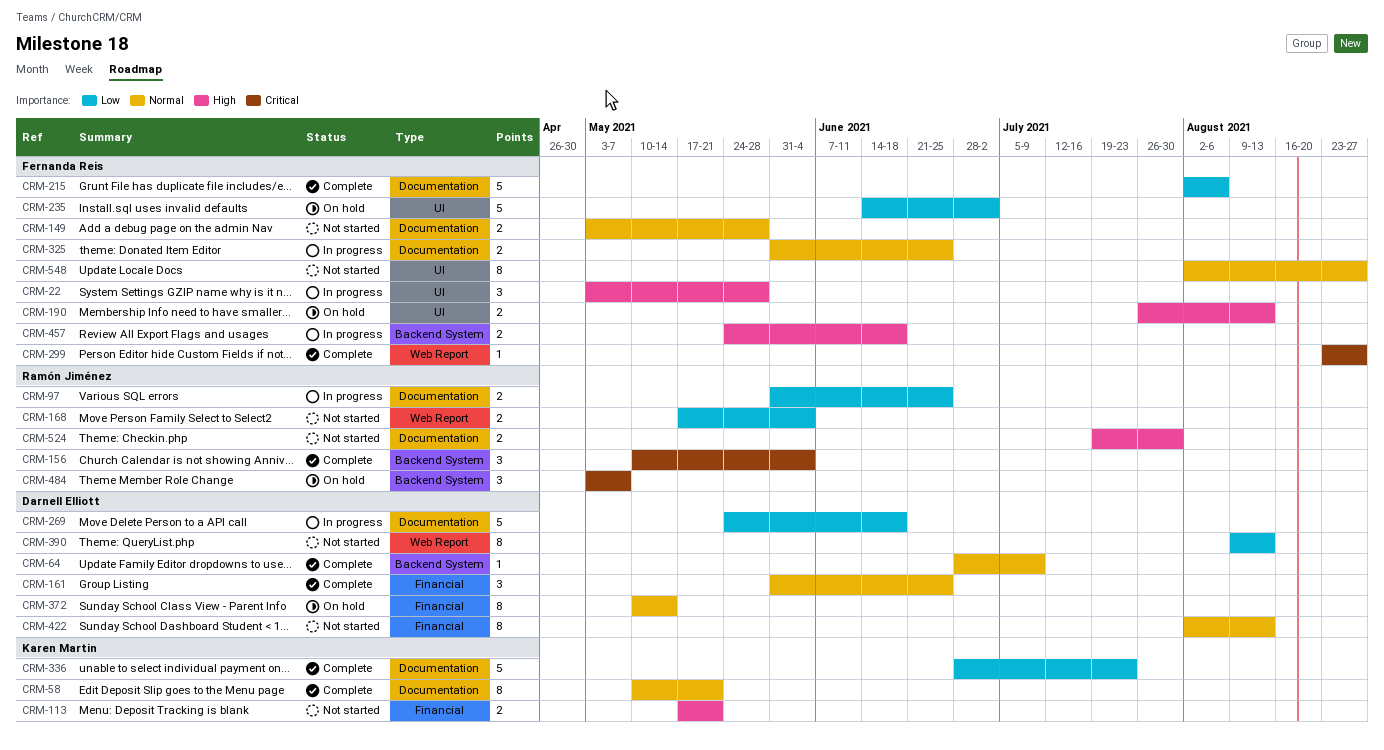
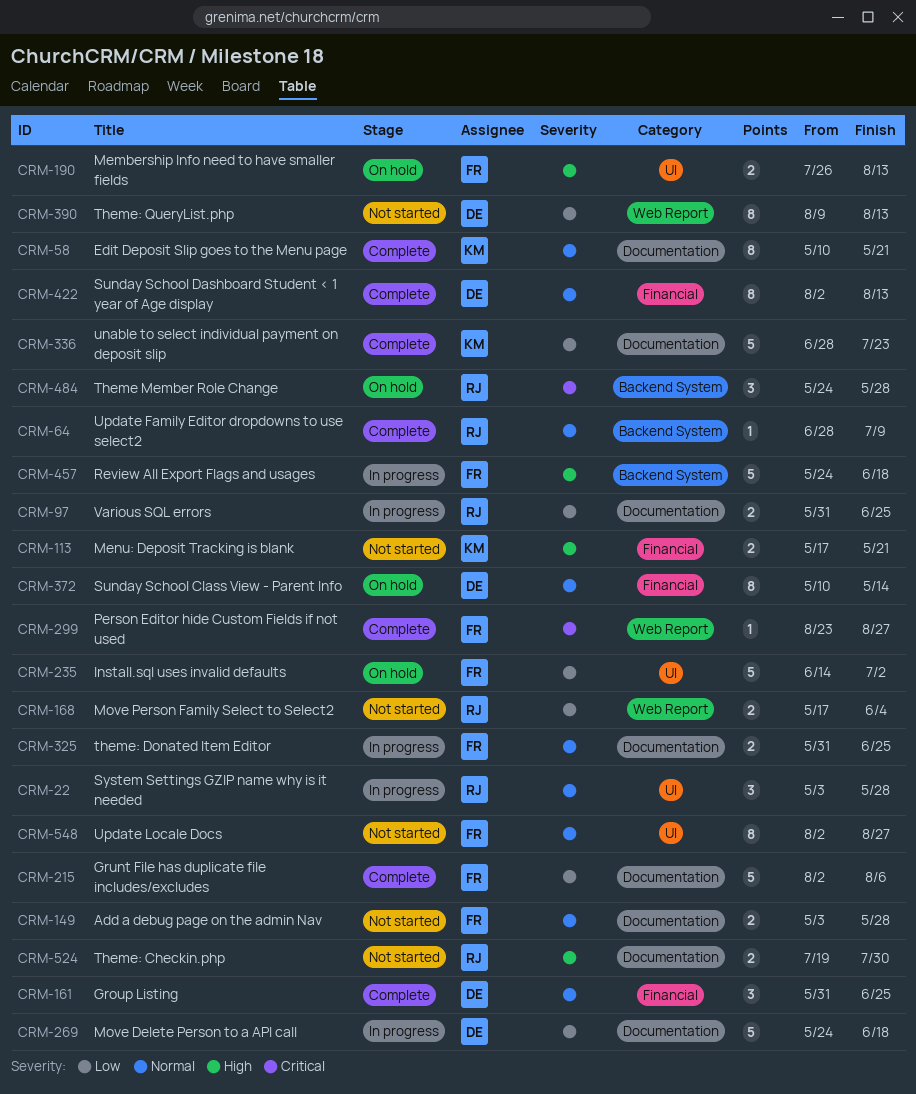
CRM-22, owner: Fernanda Reis -> Ramón Jiménez
CRM-22, priority: High -> Normal
CRM-64, owner: Darnell Elliott -> Ramón Jiménez
CRM-156: present -> none
CRM-422, status: Not started -> Complete
CRM-457, estimate: 2 -> 5
CRM-484, start: May 3 -> May 24
CRM-484, due: May 7 -> May 28

